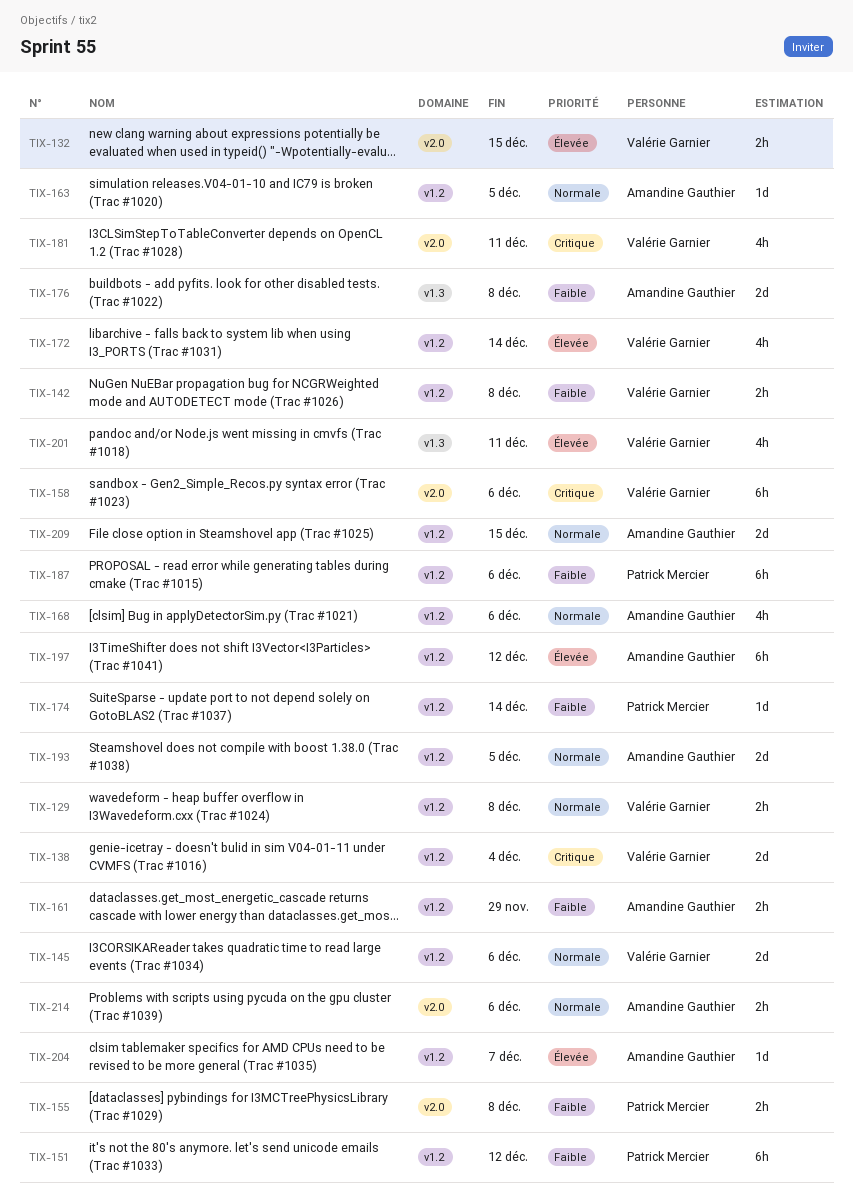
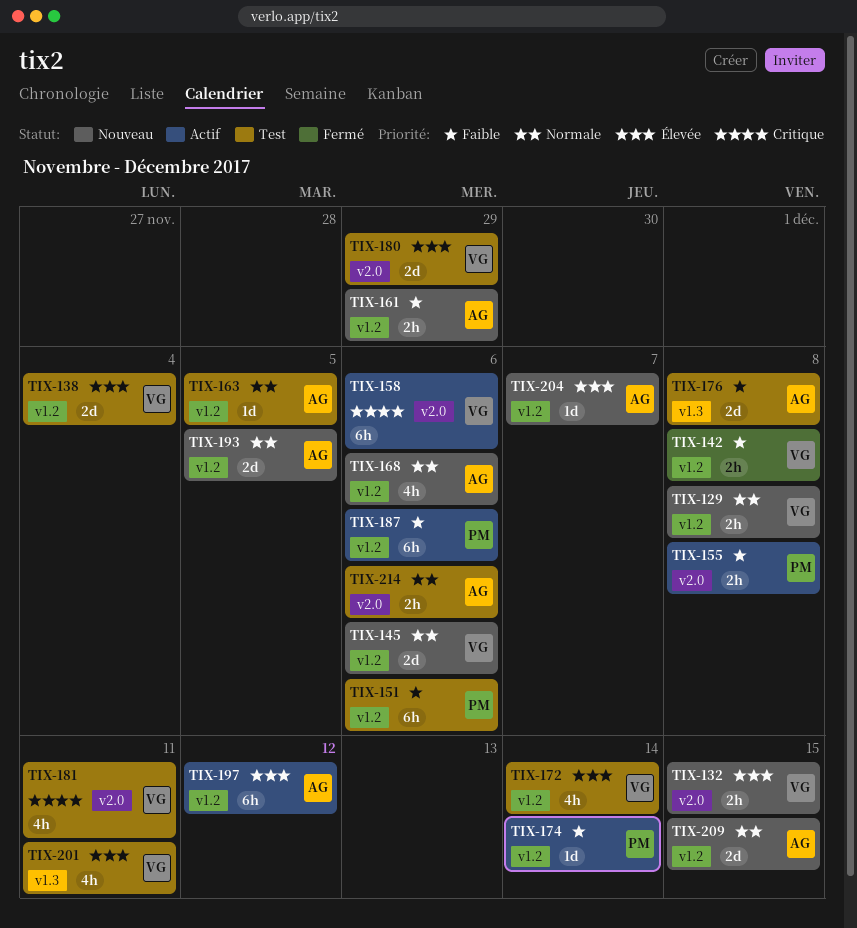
TIX-138, priority: Critique -> Élevée
TIX-151, due: Dec 12 -> Dec 6
TIX-180: none -> present

